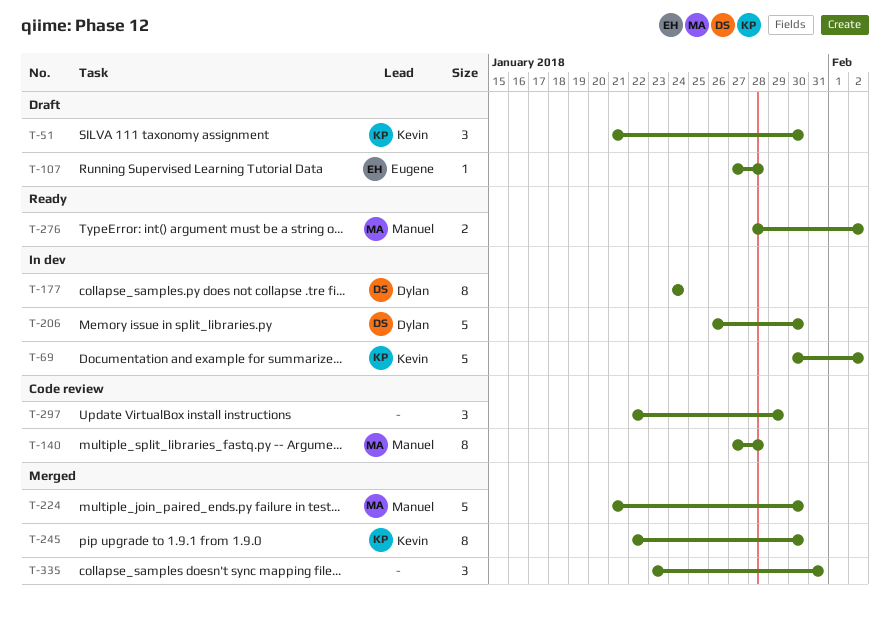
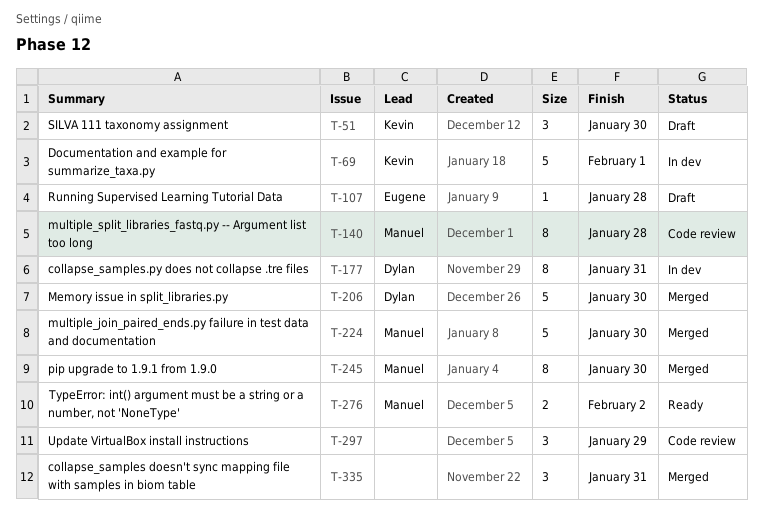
T-69, due: Feb 2 -> Feb 1
T-177, due: Jan 24 -> Jan 31
T-206, status: In dev -> Merged
T-245, owner: Kevin -> Manuel

